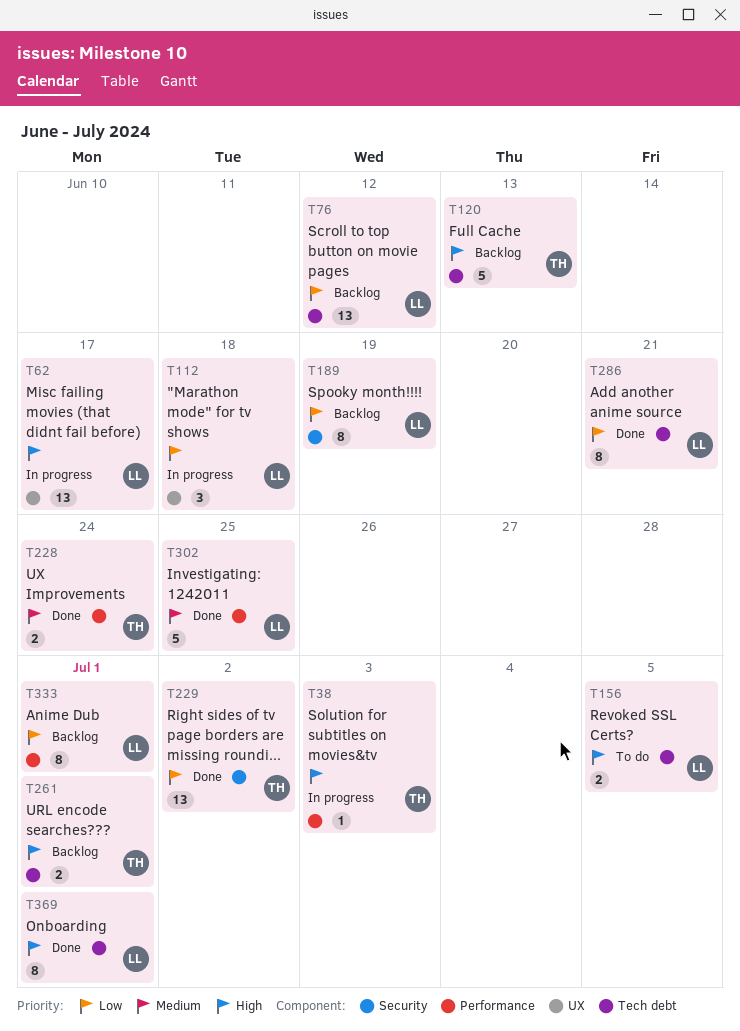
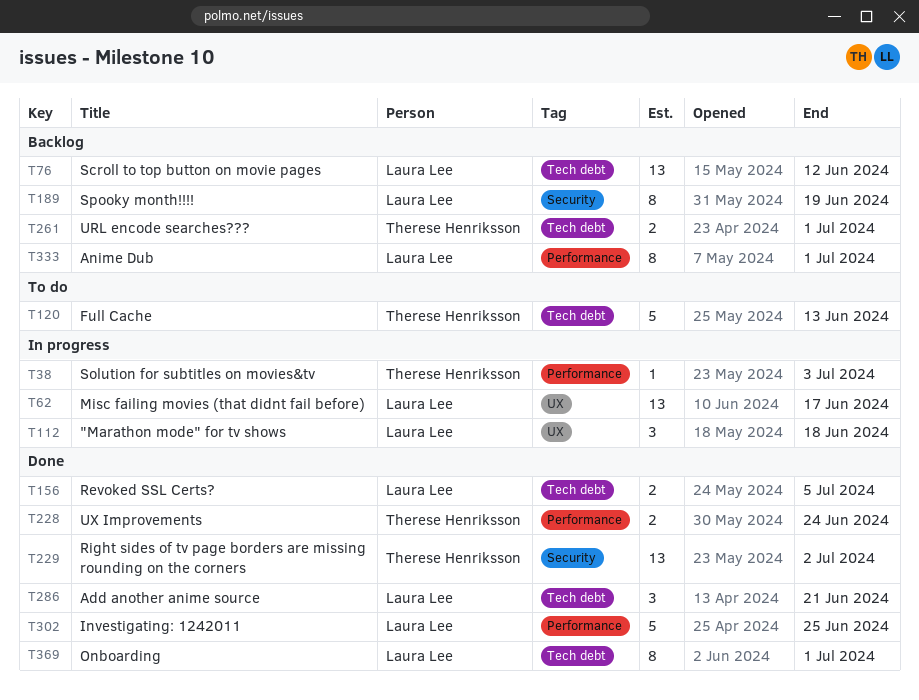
T120, status: Backlog -> To do
T156, status: To do -> Done
T286, estimate: 8 -> 3

